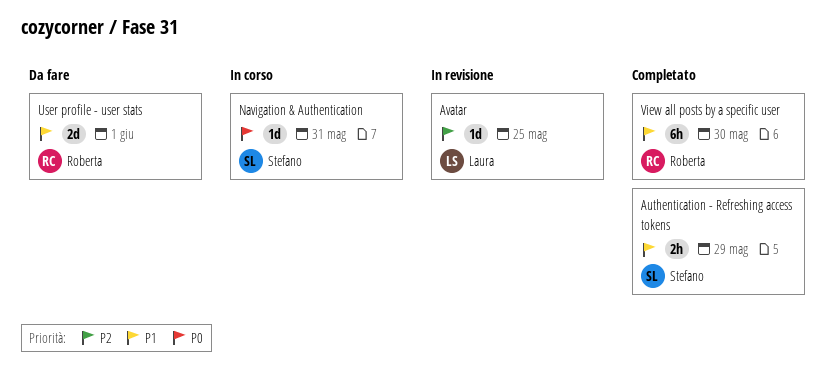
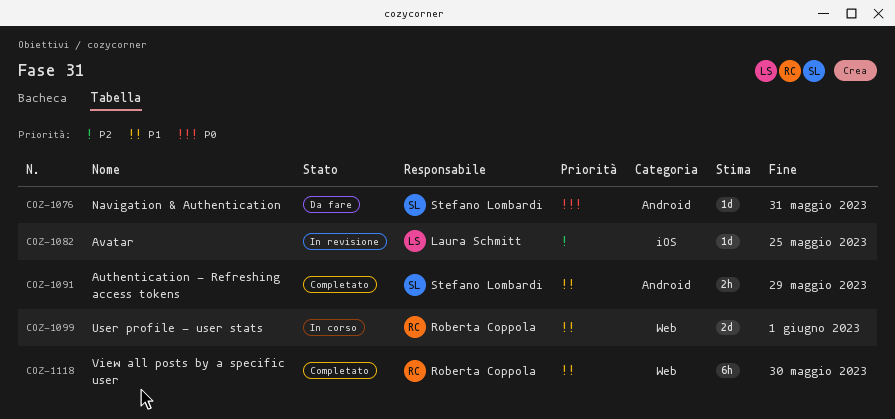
Navigation & Authentication, status: In corso -> Da fare
User profile - user stats, status: Da fare -> In corso

